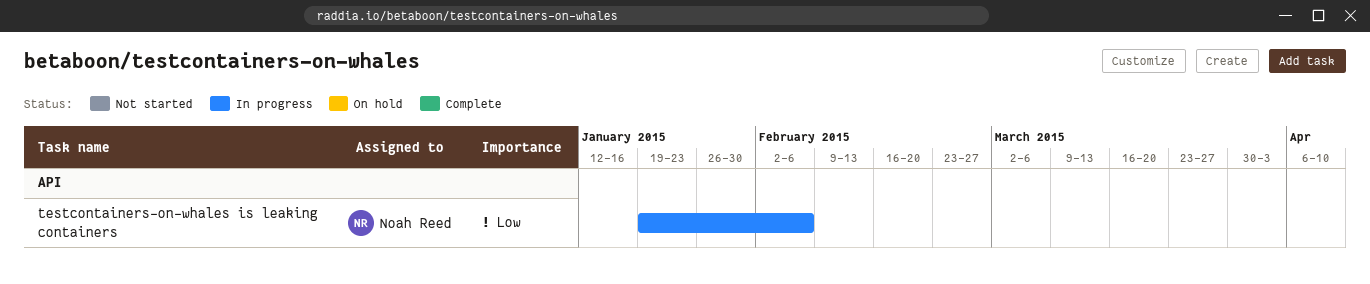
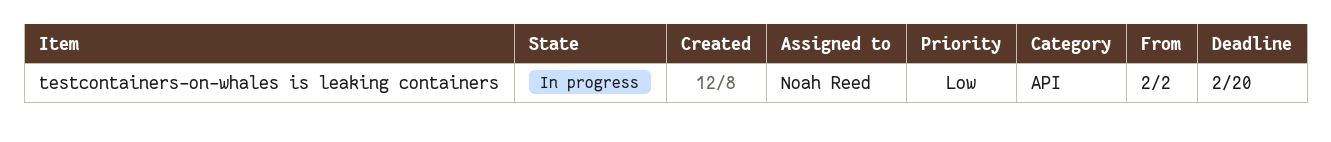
testcontainers-on-whales is leaking containers, start: Jan 19 -> Feb 2
testcontainers-on-whales is leaking containers, due: Feb 6 -> Feb 20

